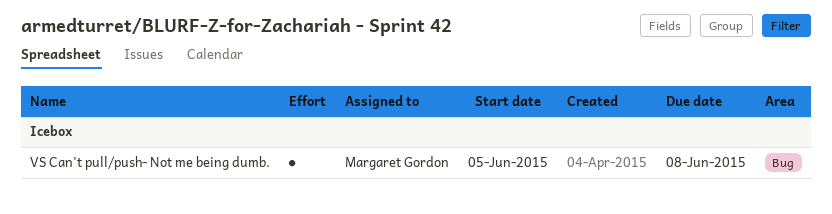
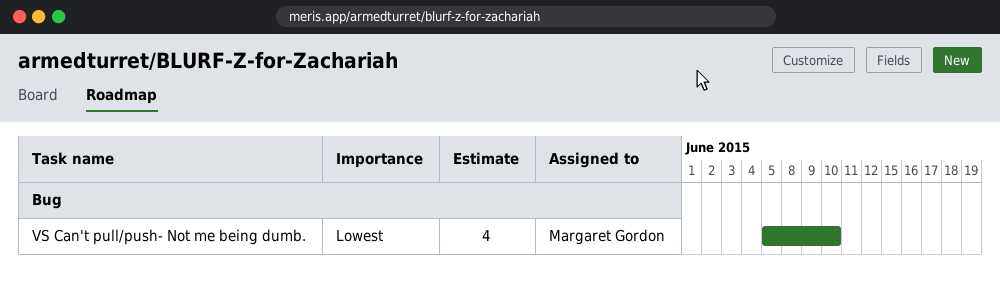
VS Can't pull/push- Not me being dumb., estimate: 1 -> 4
VS Can't pull/push- Not me being dumb., due: Jun 8 -> Jun 10

